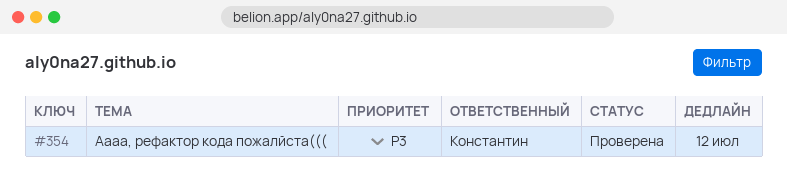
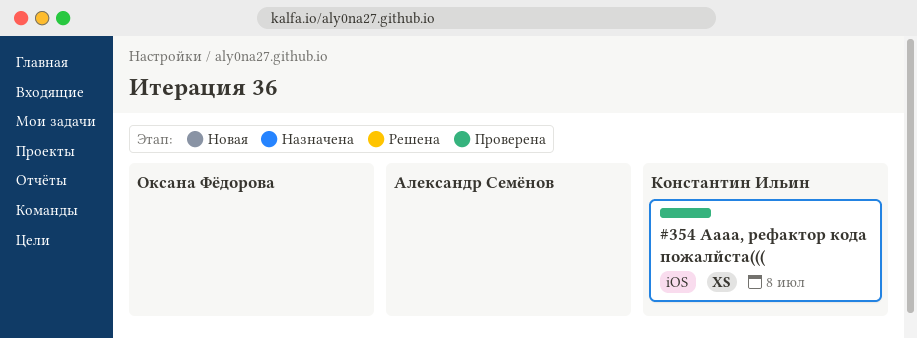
#354, due: Jul 12 -> Jul 8

